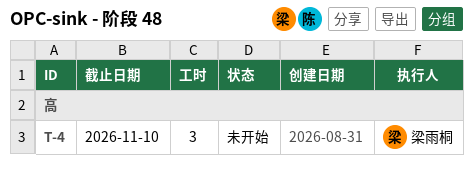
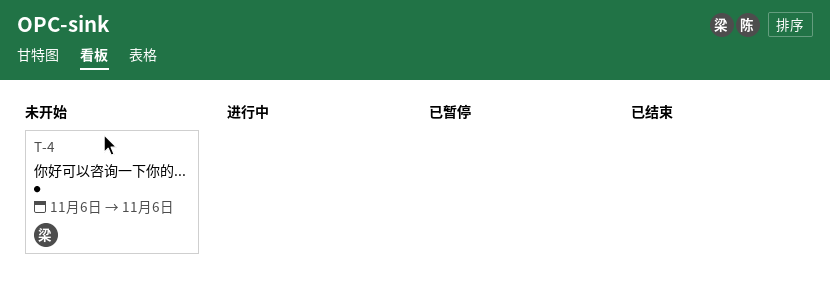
T-4, estimate: 3 -> 1
T-4, due: Nov 10 -> Nov 6

